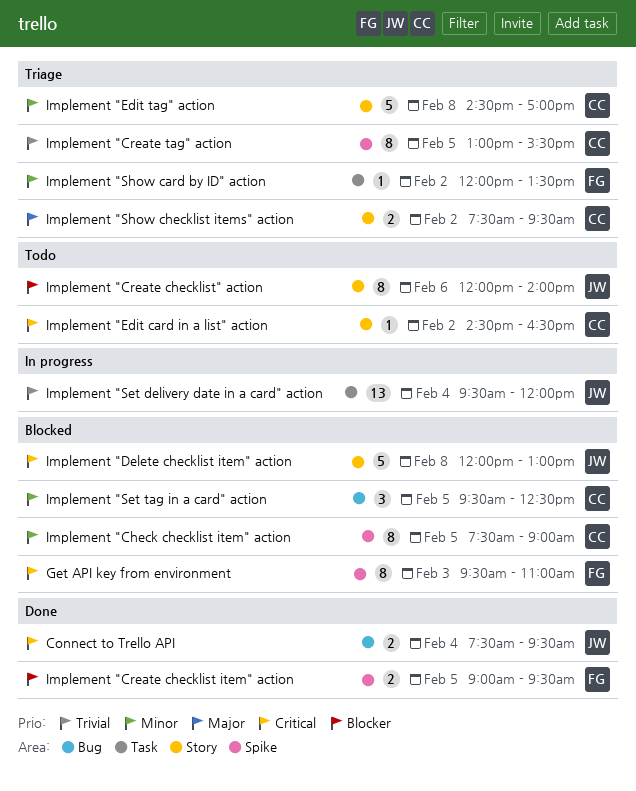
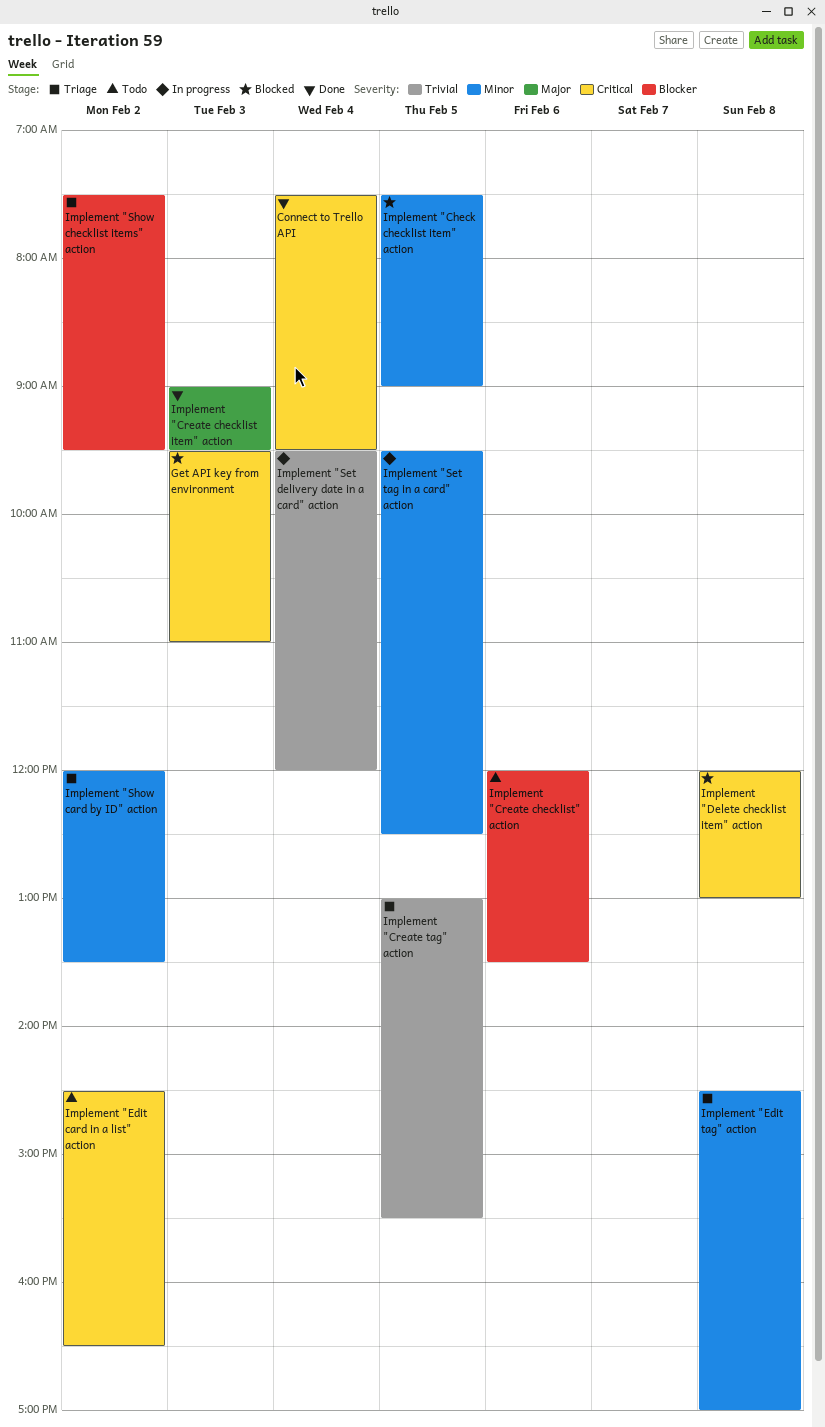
Implement "Create checklist item" action, priority: Blocker -> Major
Implement "Create checklist item" action, day: Feb 5 -> Feb 3
Implement "Create checklist" action, ends: 14:00 -> 13:30
Implement "Set tag in a card" action, status: Blocked -> In progress
Implement "Show checklist items" action, priority: Major -> Blocker

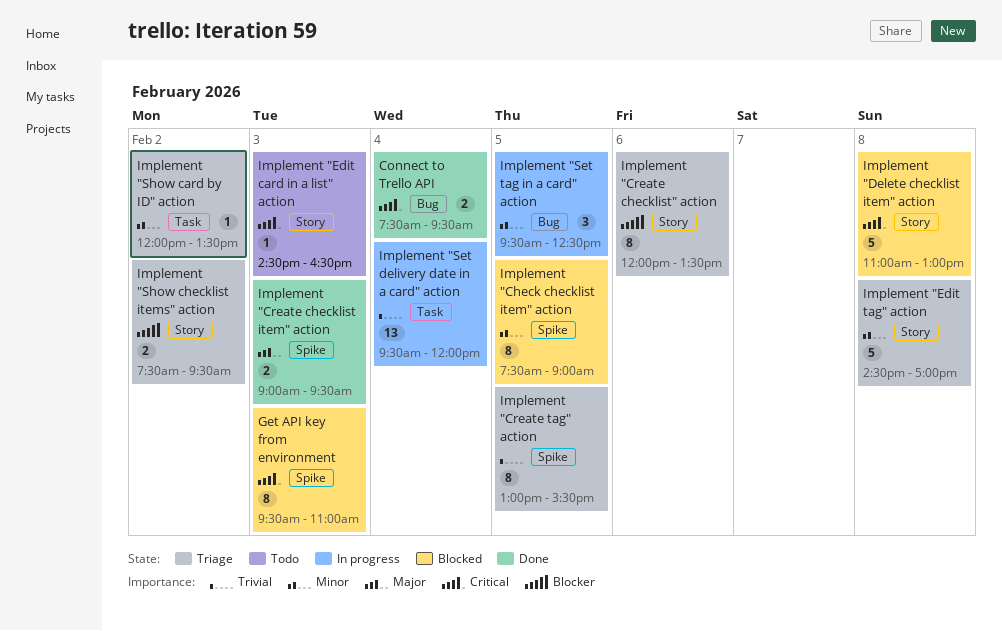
Implement "Create checklist" action, status: Todo -> Triage
Implement "Delete checklist item" action, begins: 12:00 -> 11:00
Implement "Edit card in a list" action, day: Feb 2 -> Feb 3

